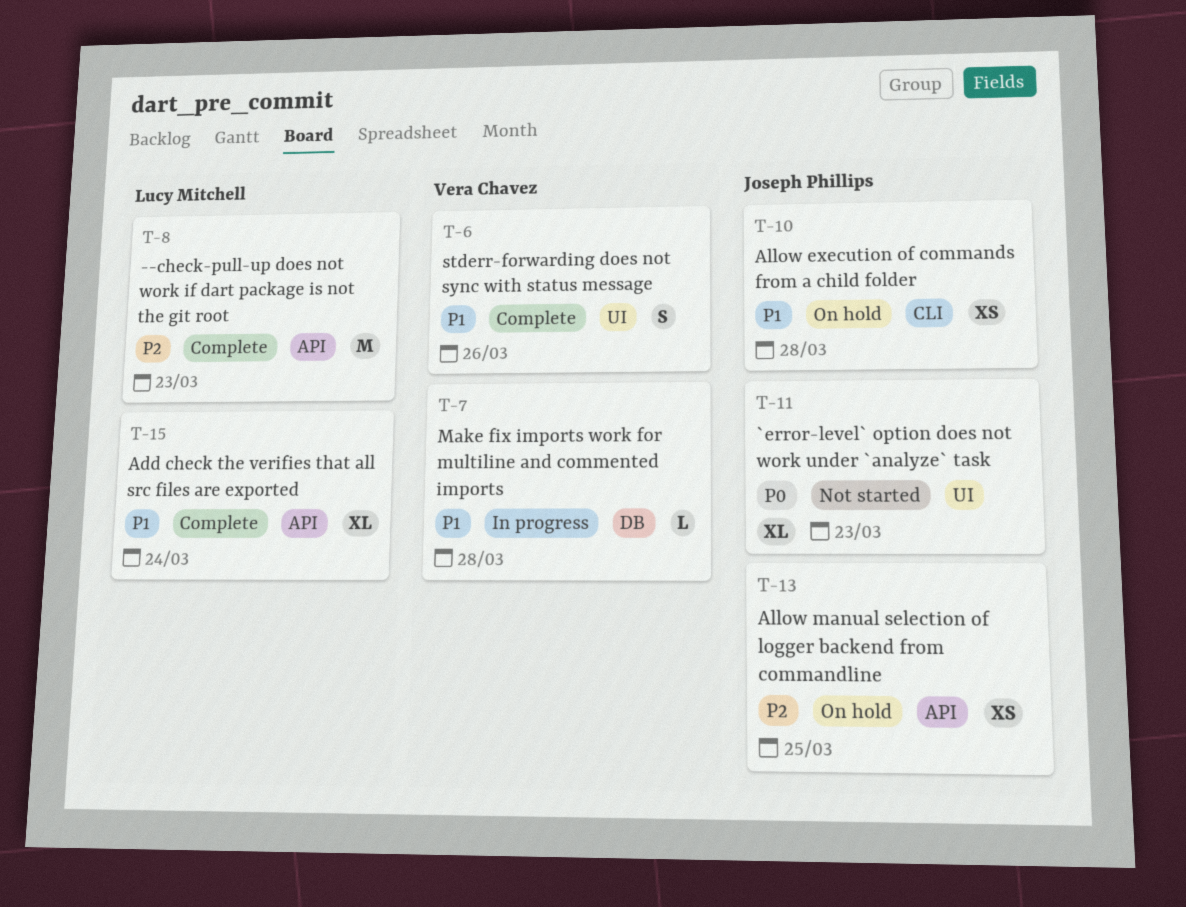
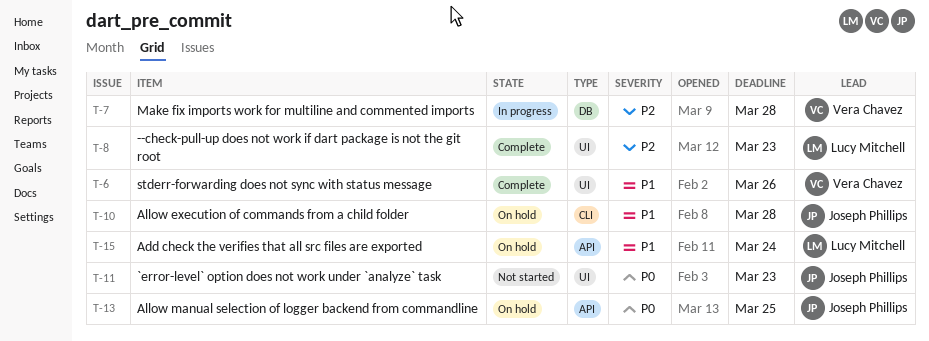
T-7, priority: P1 -> P2
T-8, label: API -> UI
T-13, priority: P2 -> P0
T-15, status: Complete -> On hold

